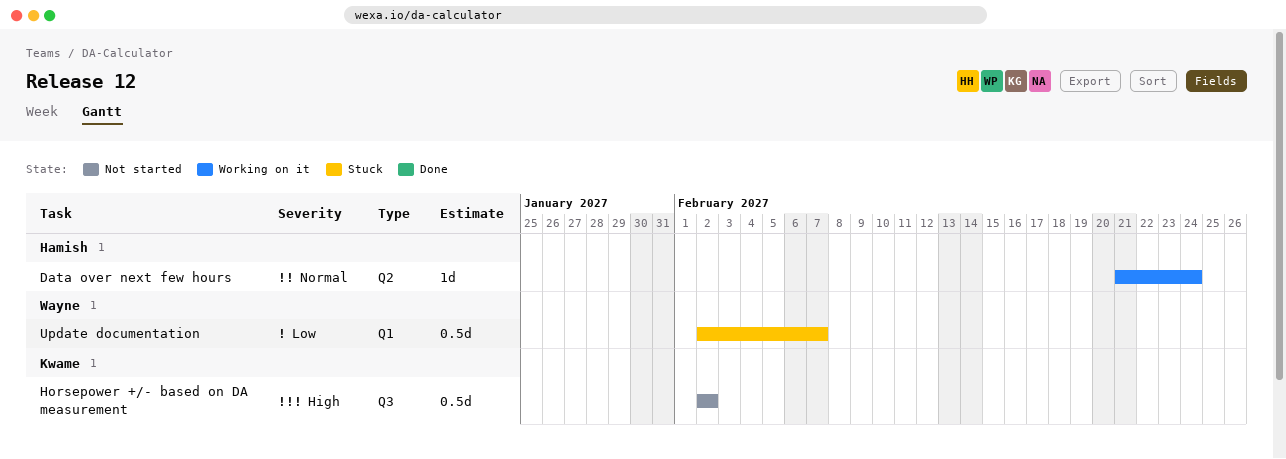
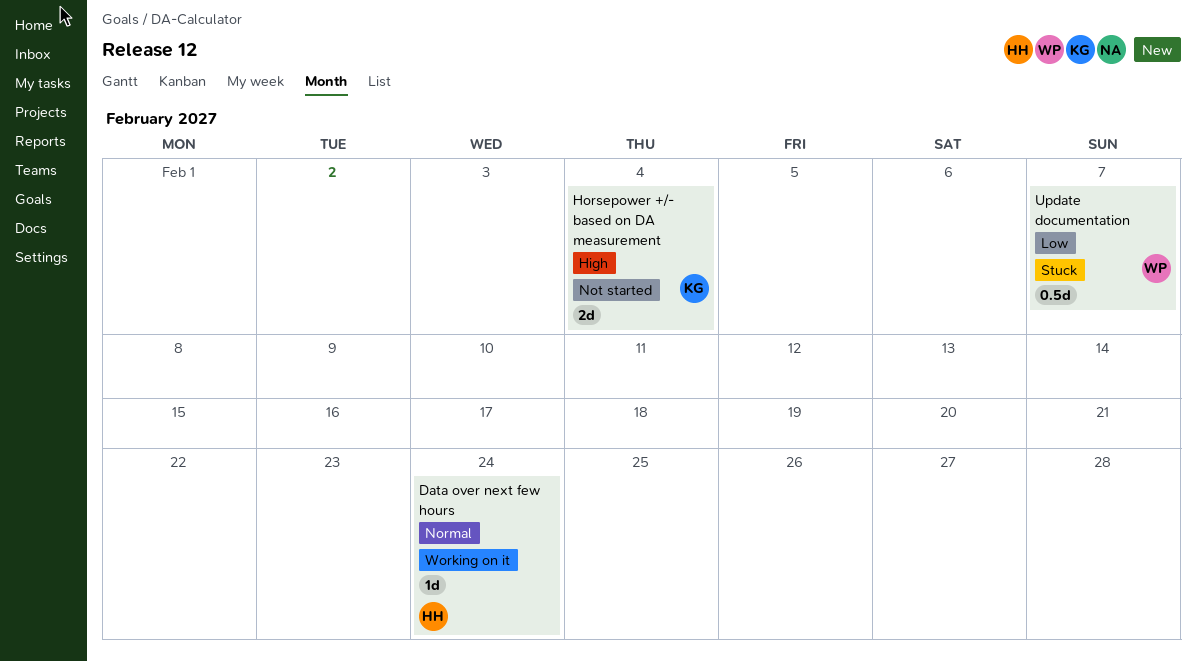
Horsepower +/- based on DA measurement, estimate: 0.5d -> 2d
Horsepower +/- based on DA measurement, due: Feb 2 -> Feb 4

